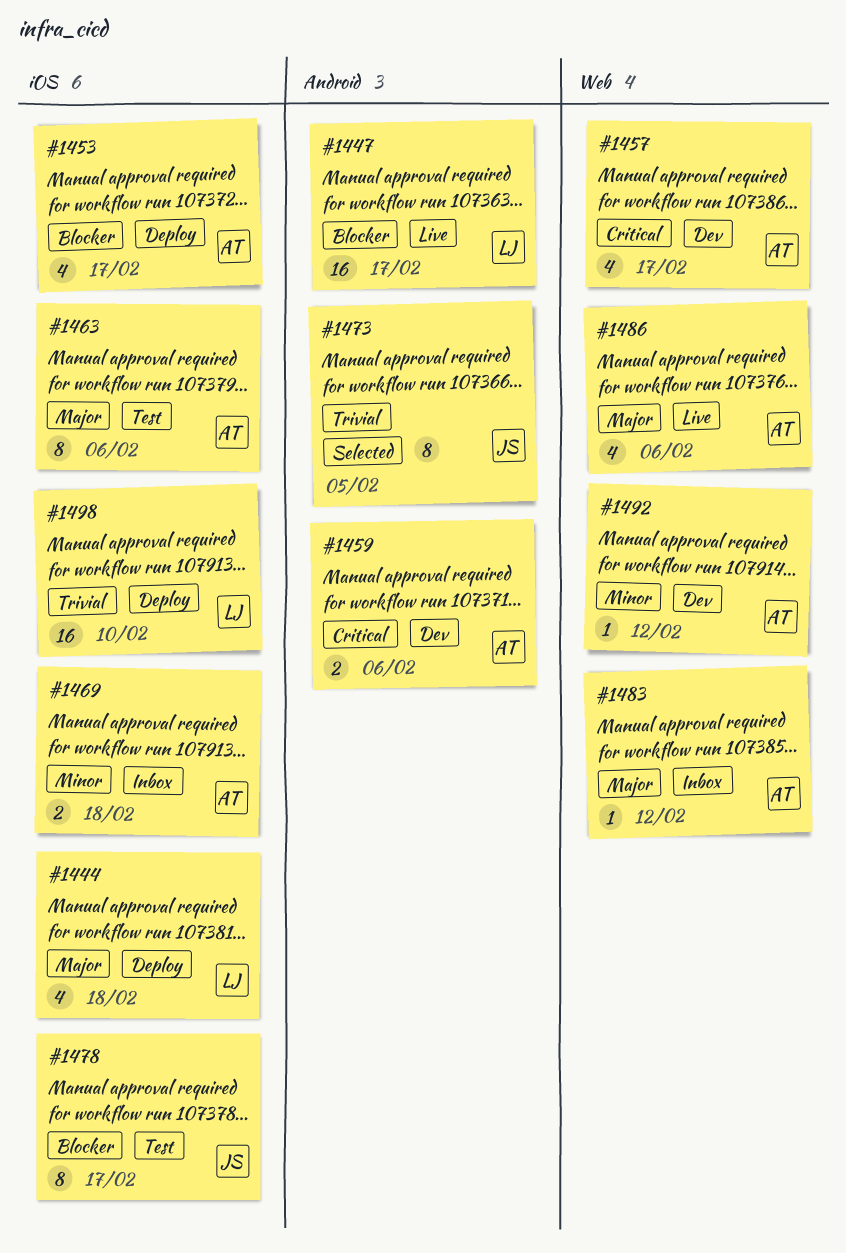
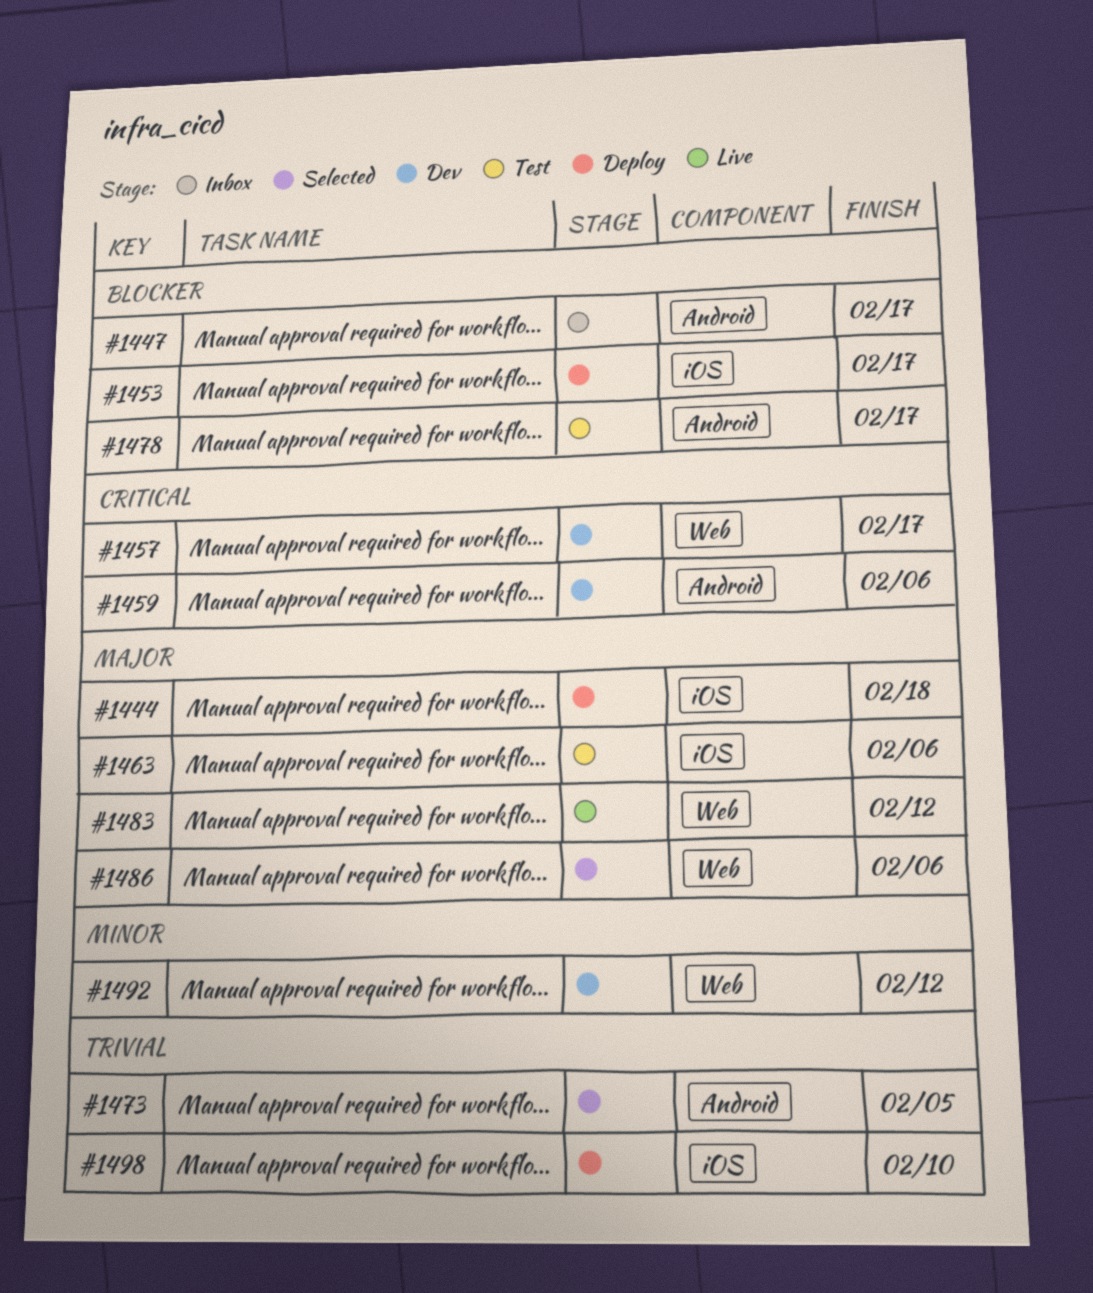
#1447, status: Live -> Inbox
#1469: present -> none
#1478, label: iOS -> Android
#1483, status: Inbox -> Live
#1486, status: Live -> Selected

